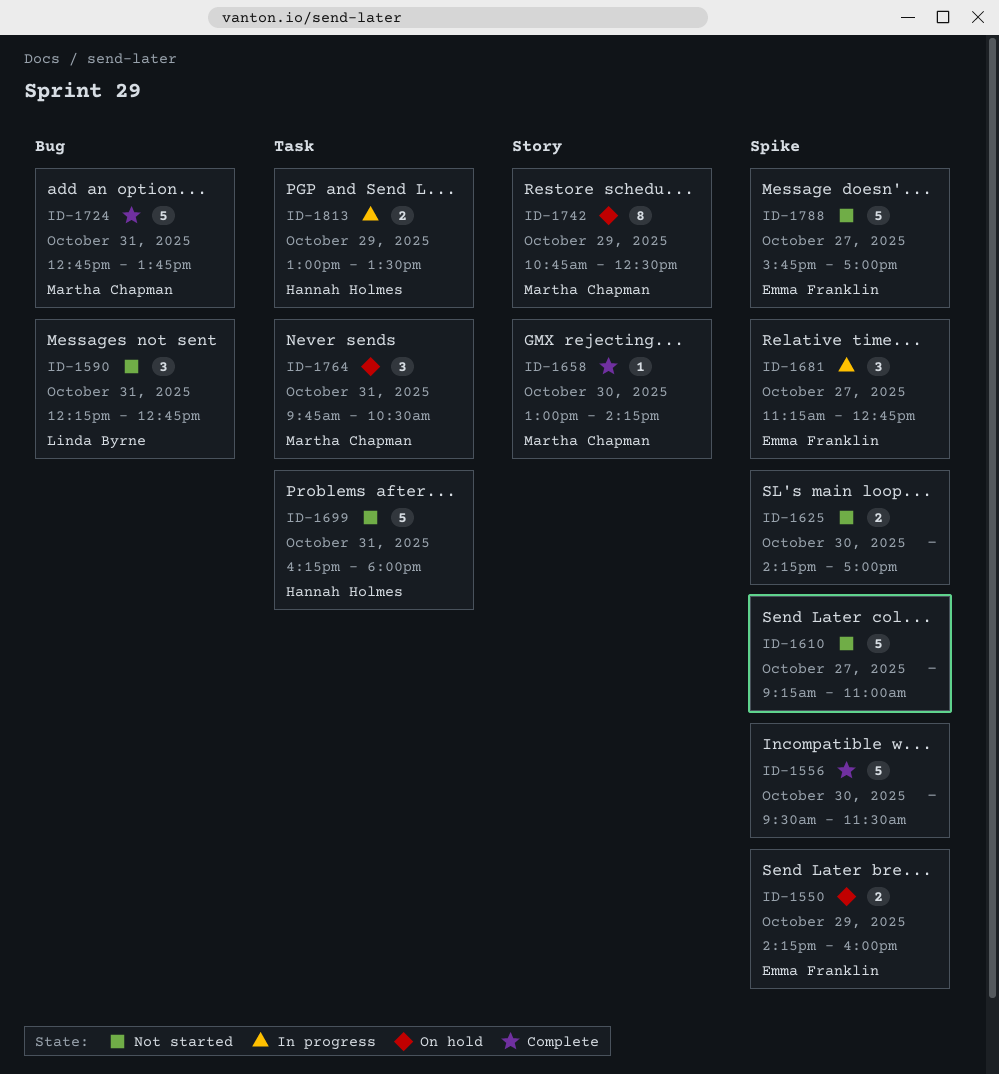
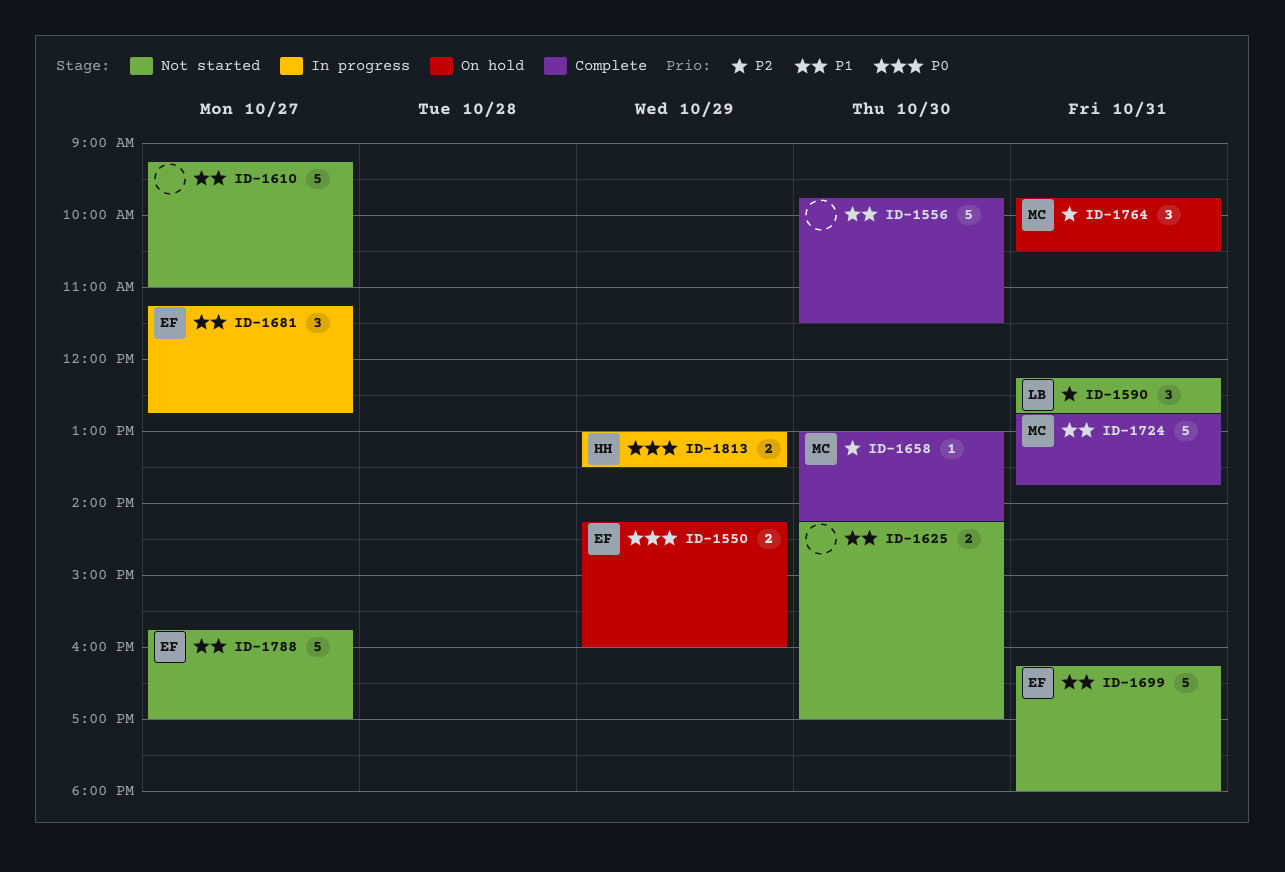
ID-1556, begins: 09:30 -> 09:45
ID-1699, owner: Hannah Holmes -> Emma Franklin
ID-1742: present -> none

